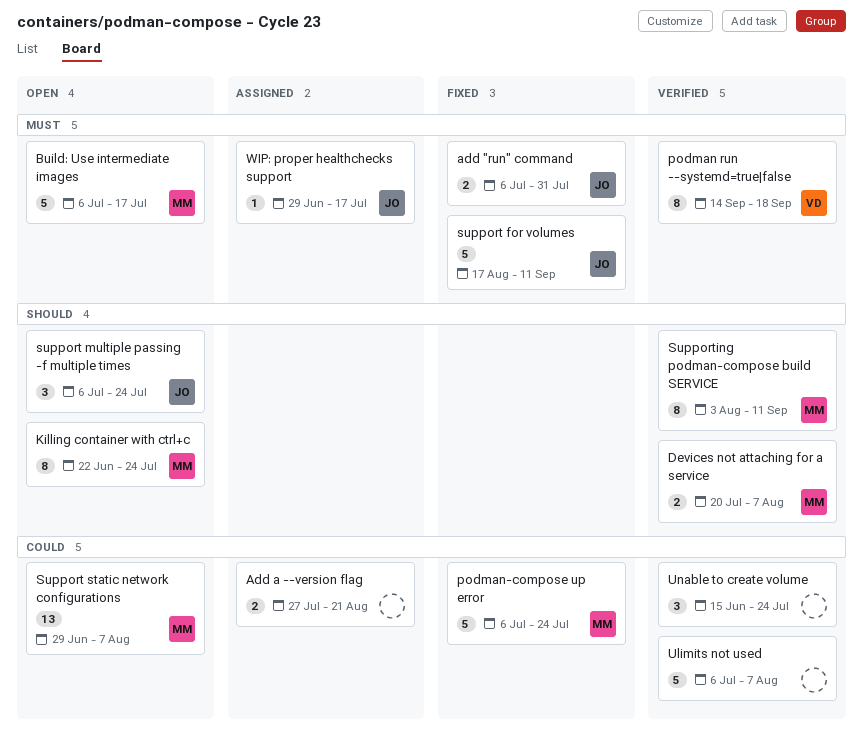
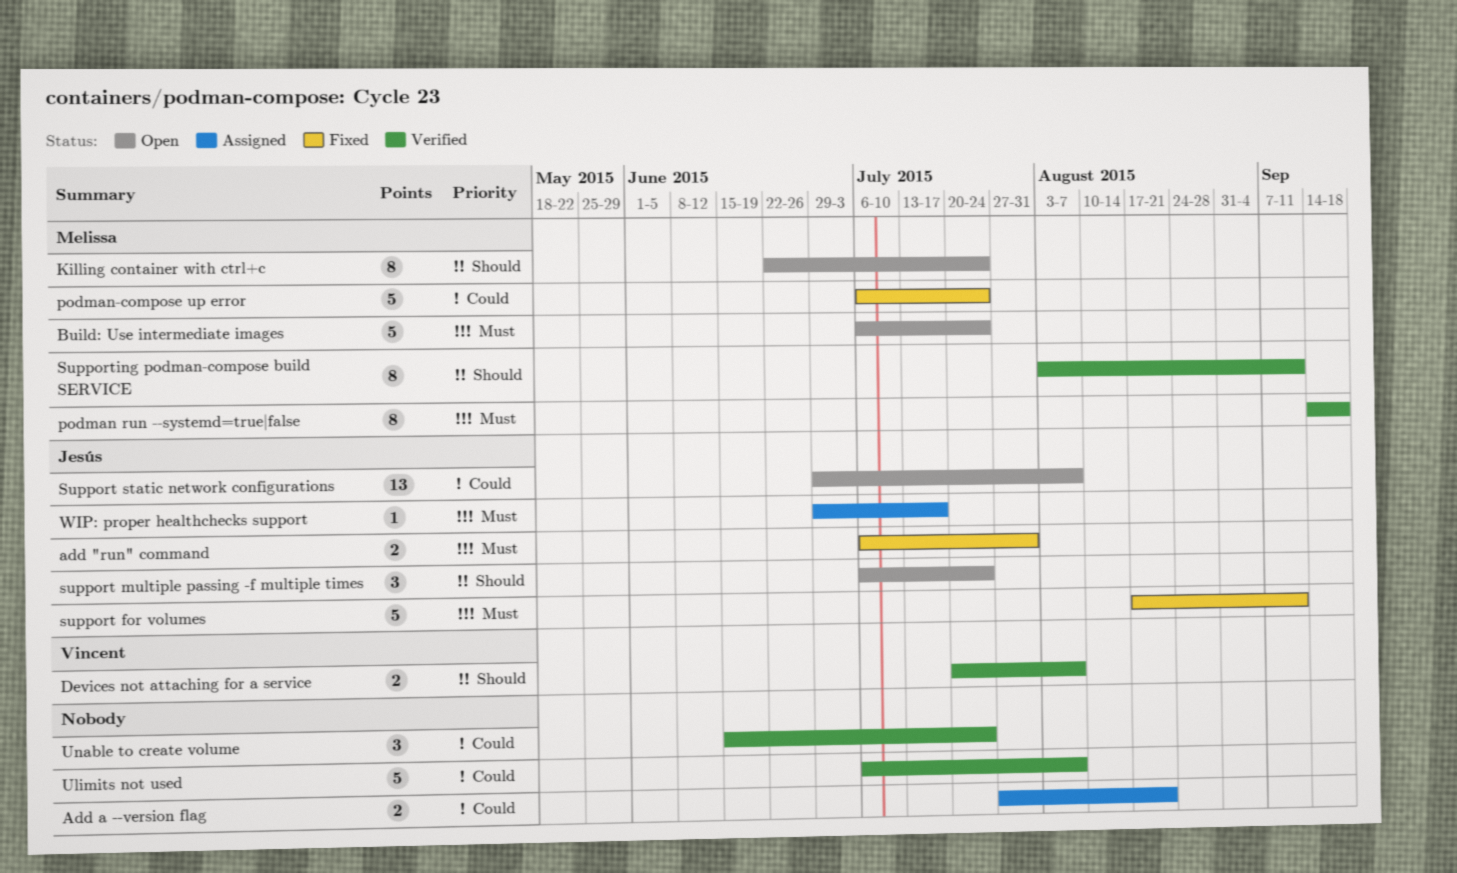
Build: Use intermediate images, due: Jul 17 -> Jul 24
Devices not attaching for a service, owner: Melissa -> Vincent
podman run --systemd=true|false, owner: Vincent -> Melissa
Support static network configurations, owner: Melissa -> Jesús

